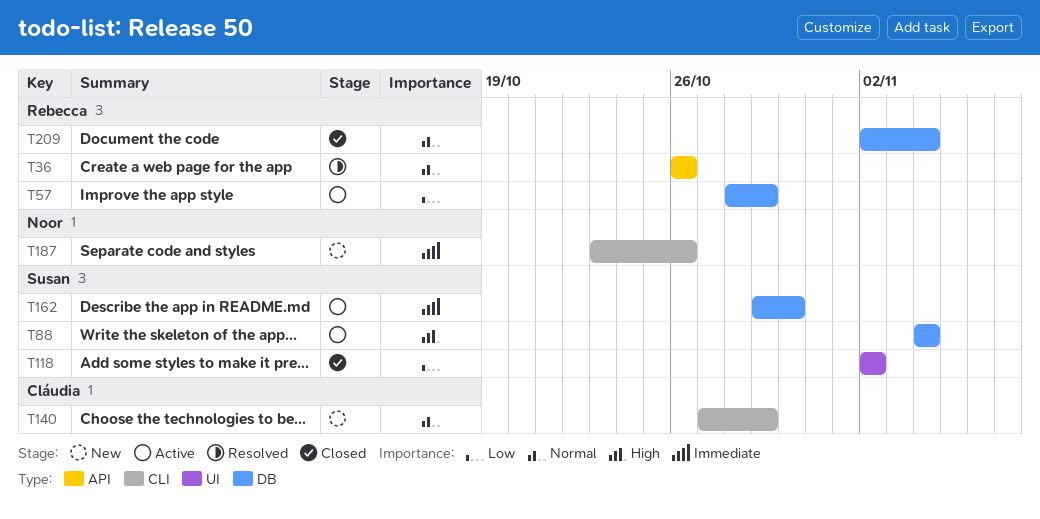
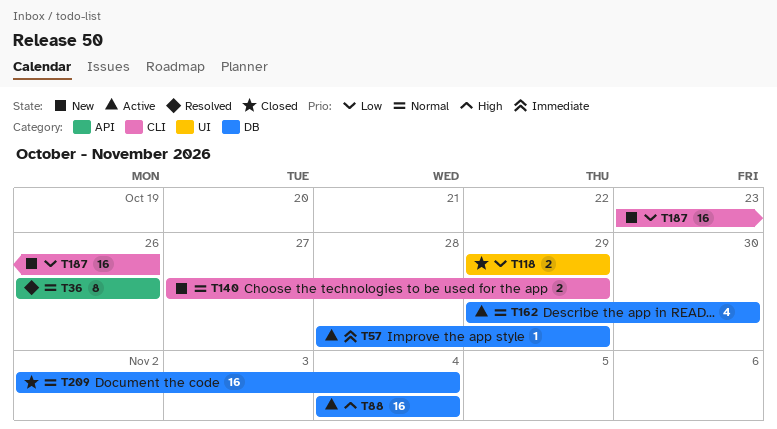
T57, priority: Low -> Immediate
T118, start: Nov 2 -> Oct 29
T118, due: Nov 2 -> Oct 29
T162, priority: Immediate -> Normal
T187, priority: Immediate -> Low

